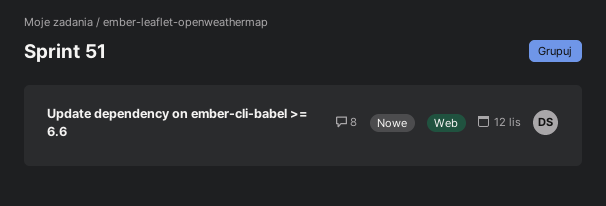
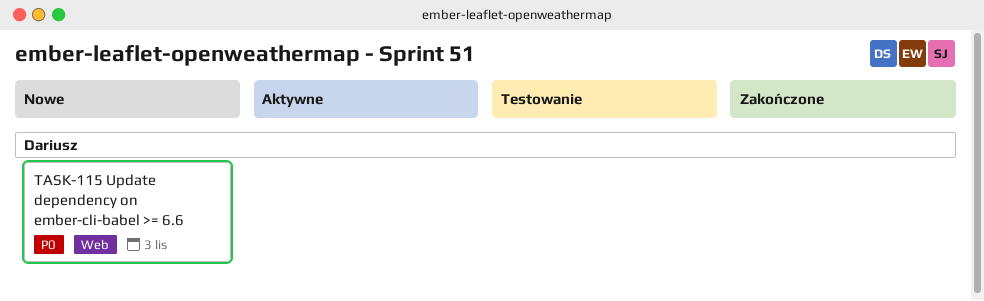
Update dependency on ember-cli-babel >= 6.6, due: Nov 12 -> Nov 3

